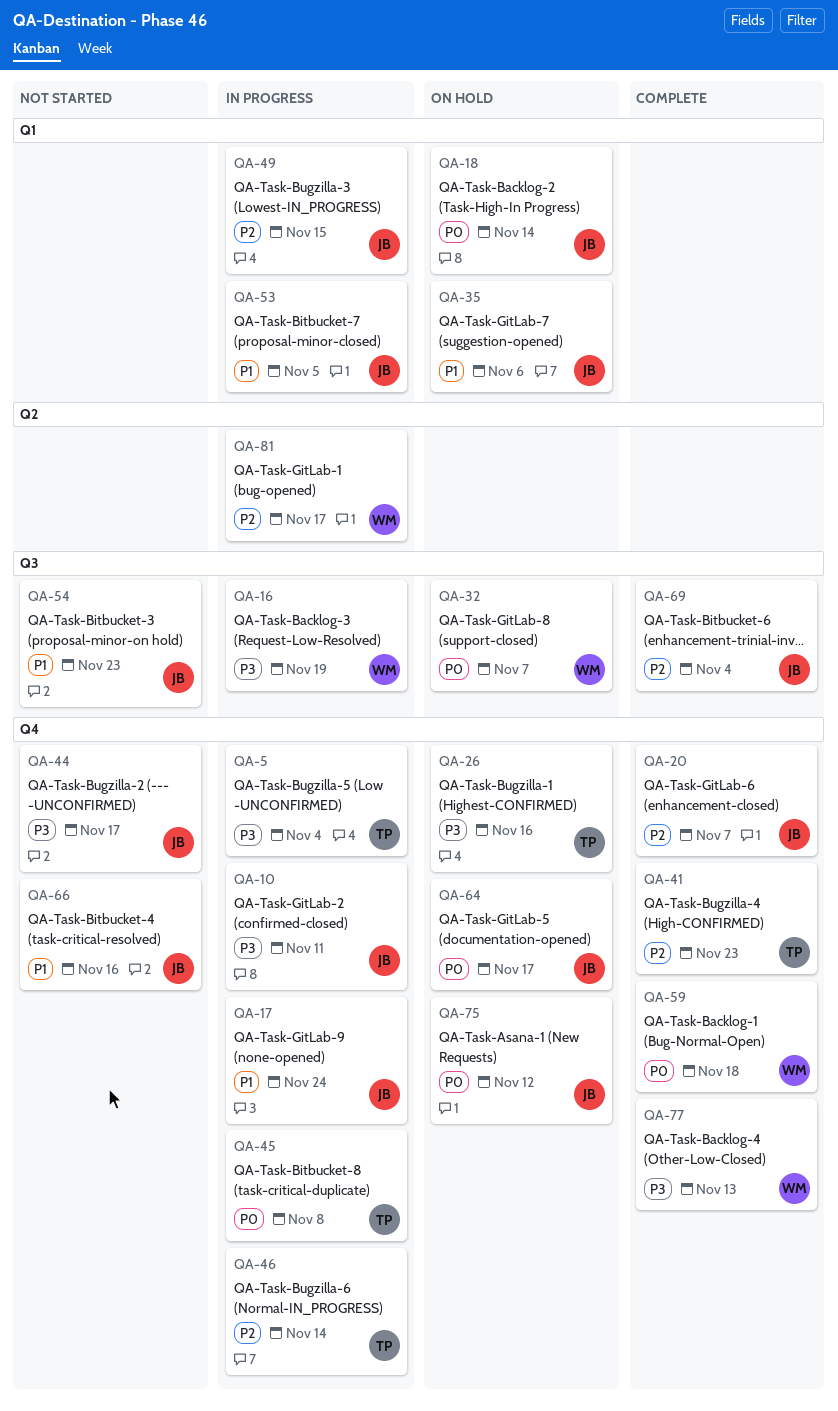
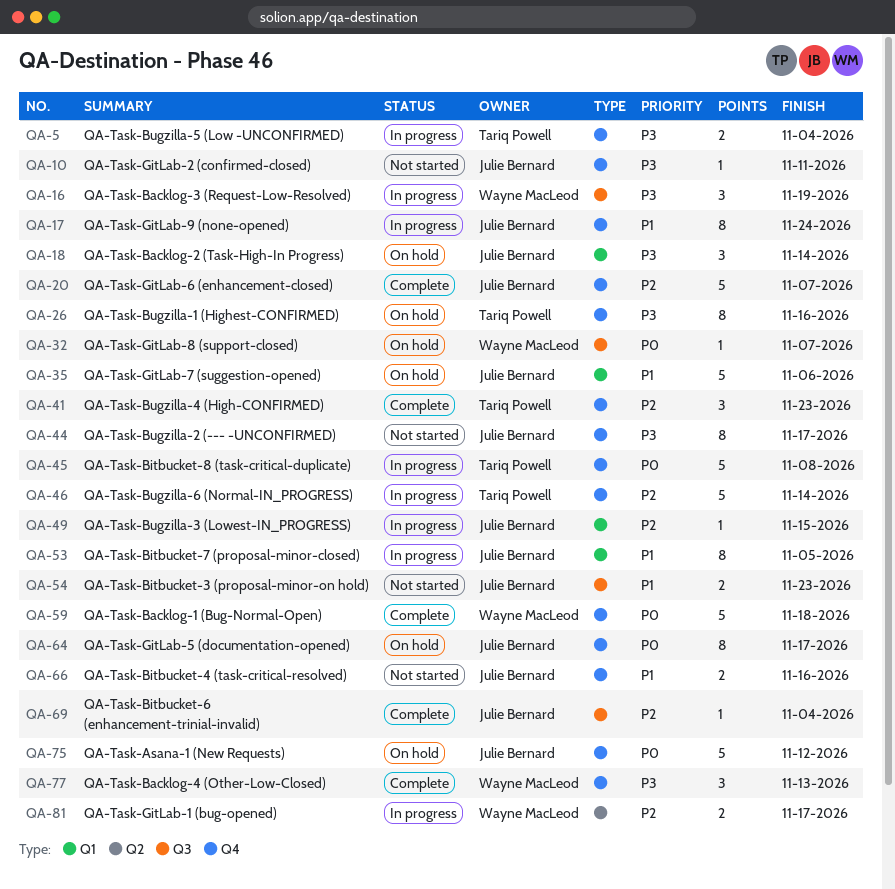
QA-10, status: In progress -> Not started
QA-18, priority: P0 -> P3

